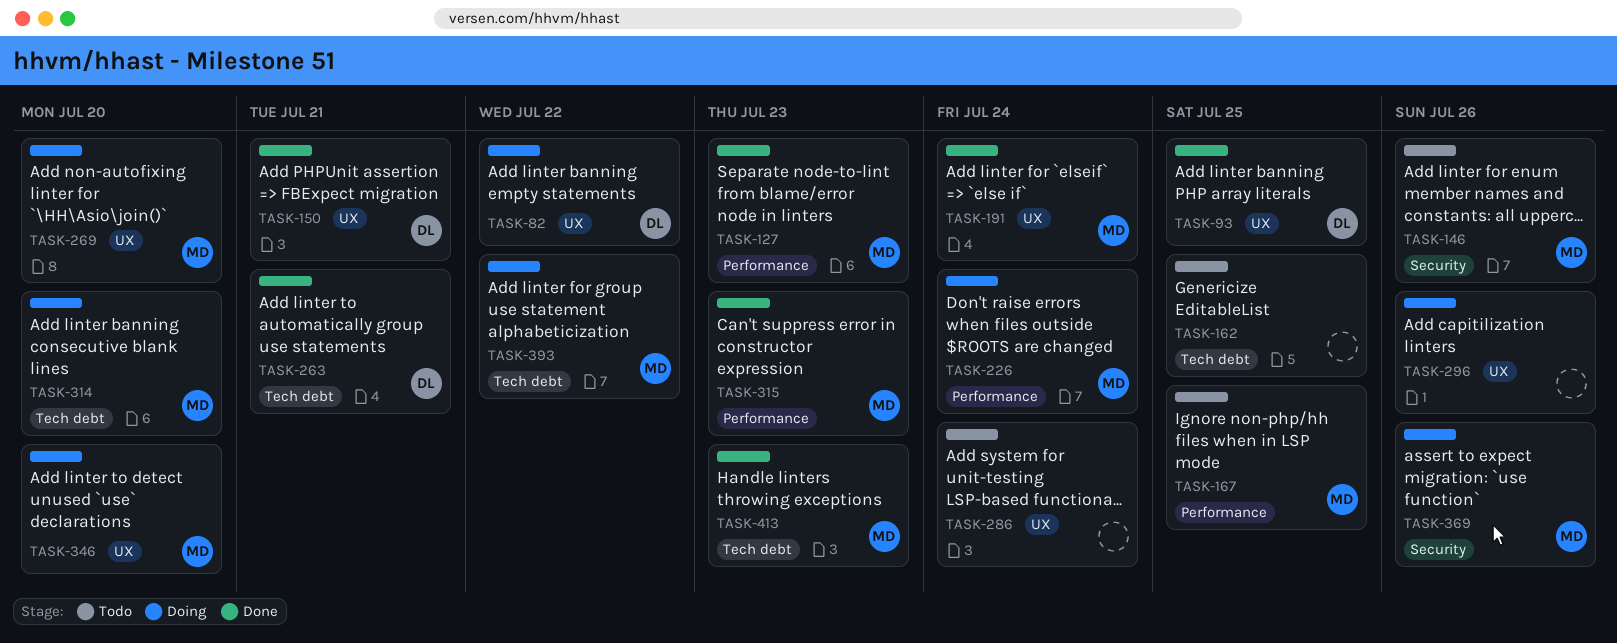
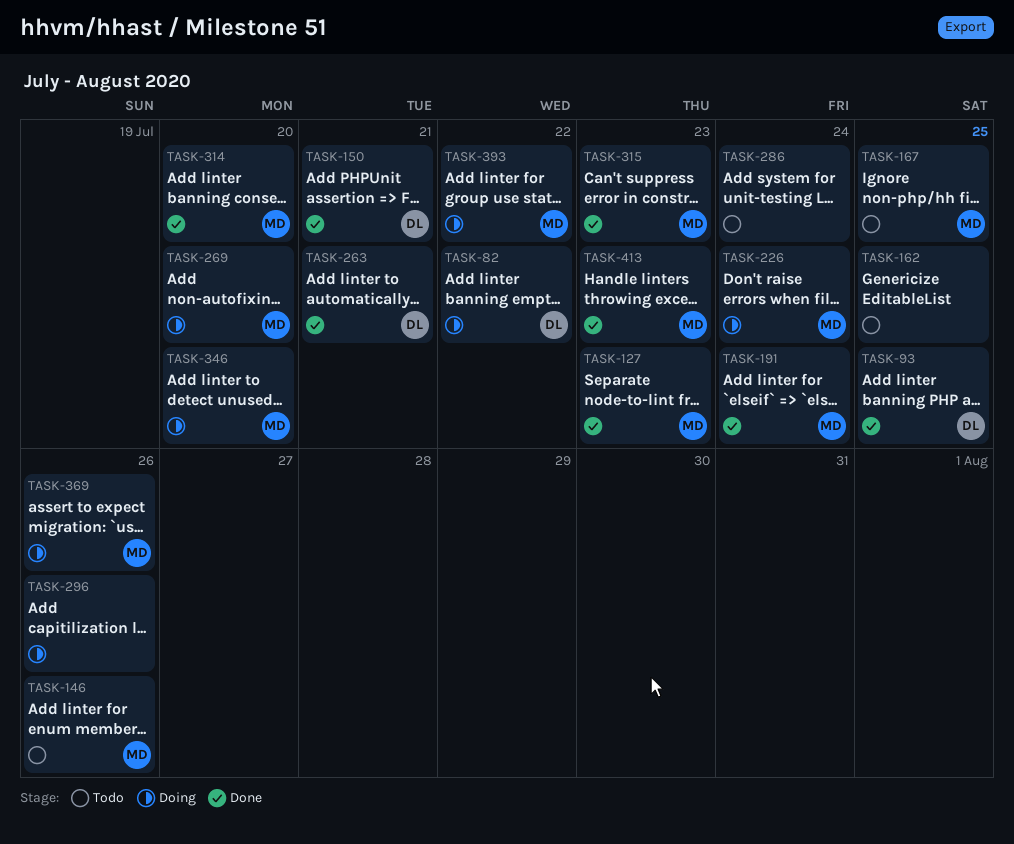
TASK-314, status: Doing -> Done

